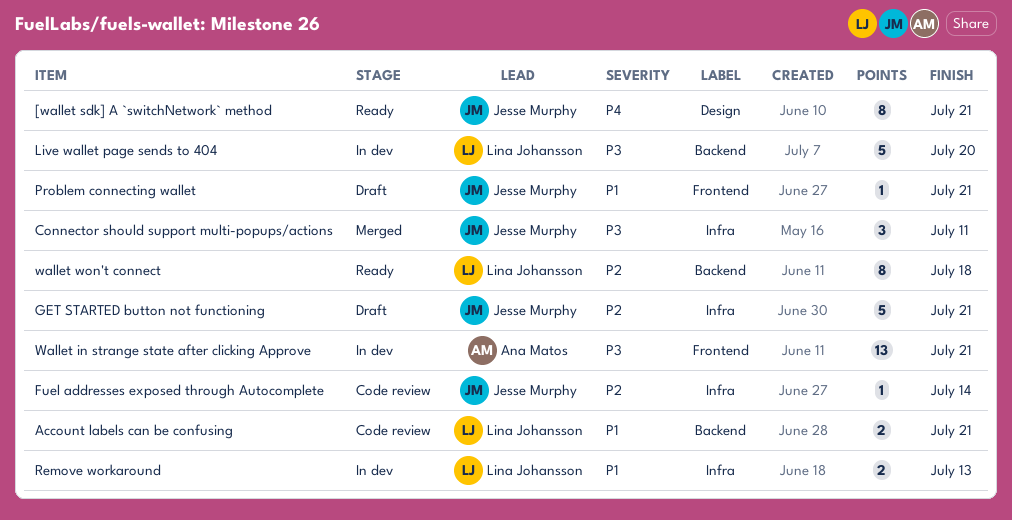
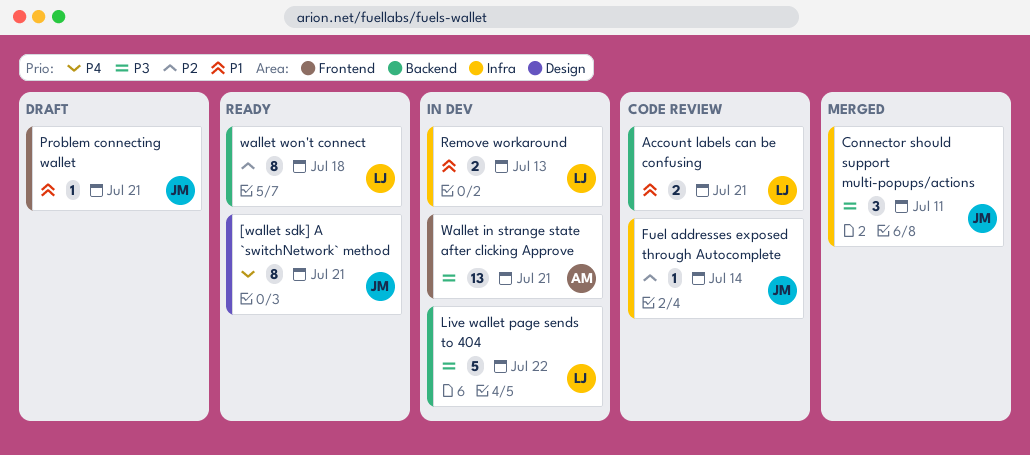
GET STARTED button not functioning: present -> none
Live wallet page sends to 404, due: Jul 20 -> Jul 22

